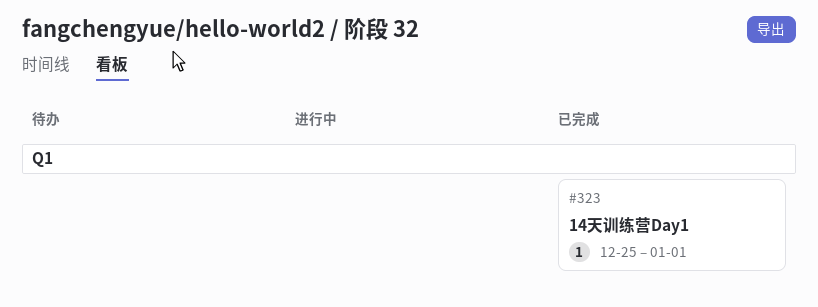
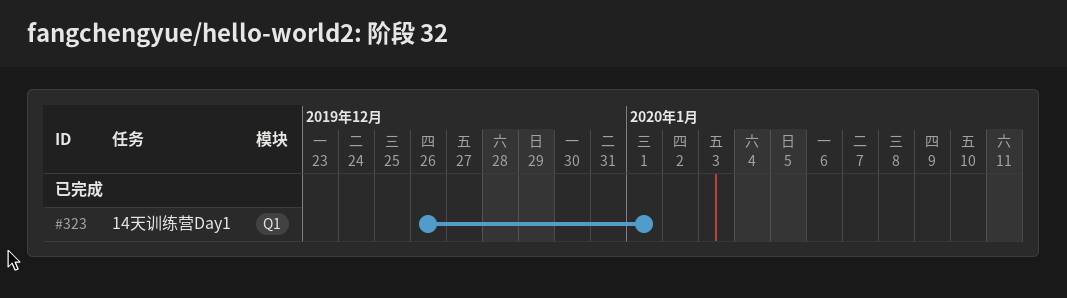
#323, start: Dec 25 -> Dec 26

